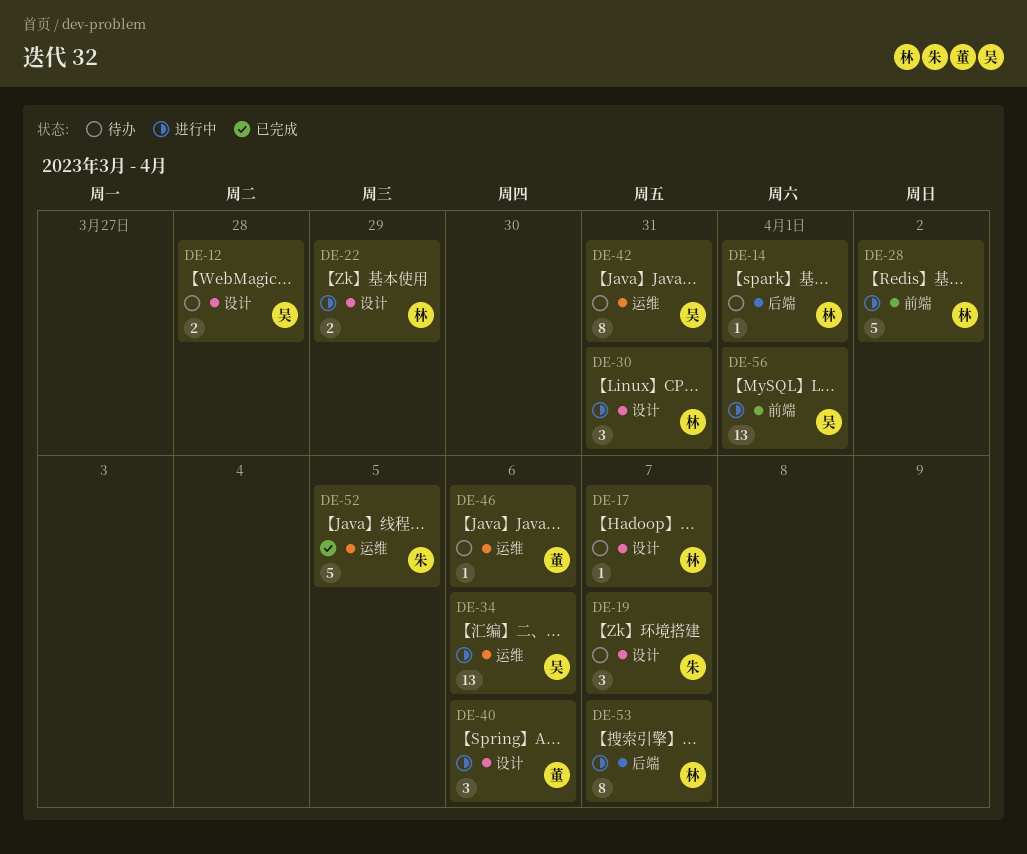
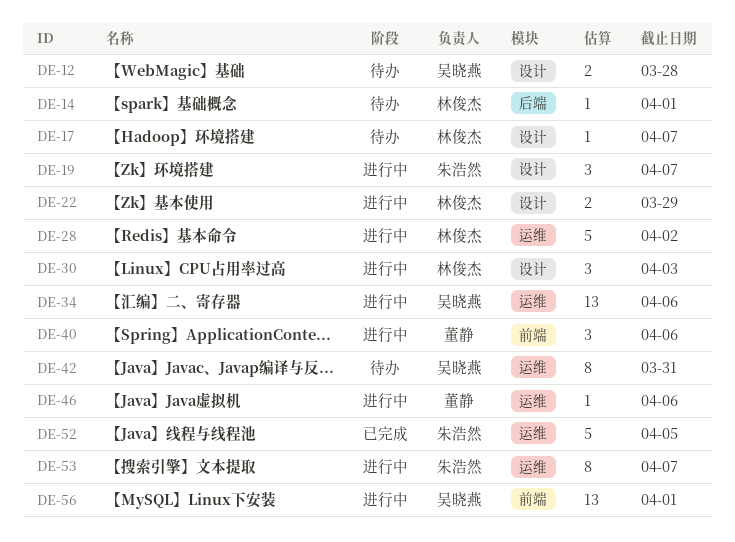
DE-19, status: 待办 -> 进行中
DE-28, label: 前端 -> 运维
DE-30, due: Mar 31 -> Apr 3
DE-40, label: 设计 -> 前端
DE-46, status: 待办 -> 进行中
DE-53, owner: 林俊杰 -> 朱浩然
DE-53, label: 后端 -> 运维

